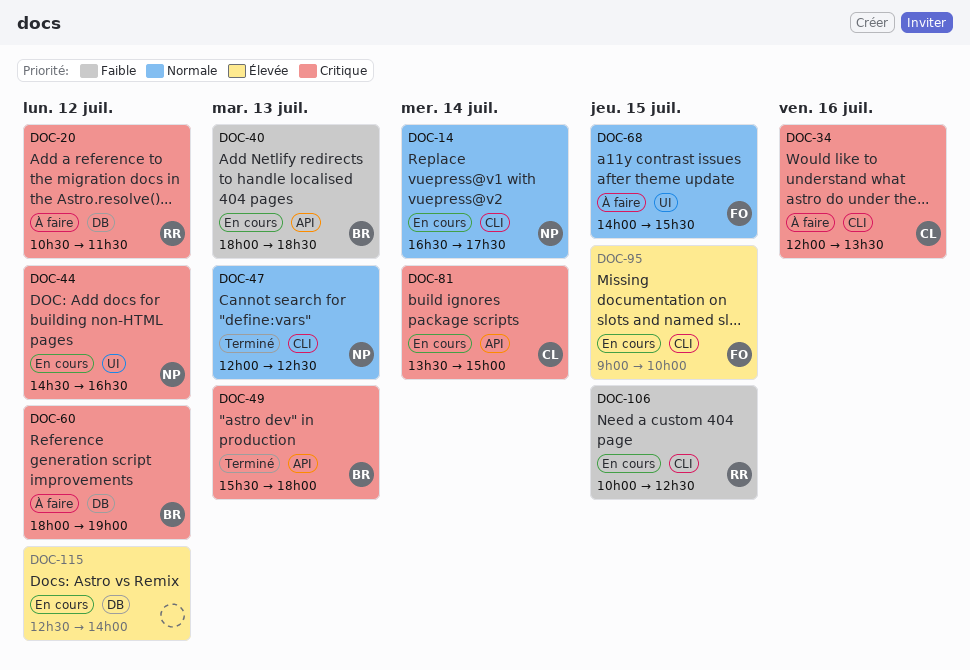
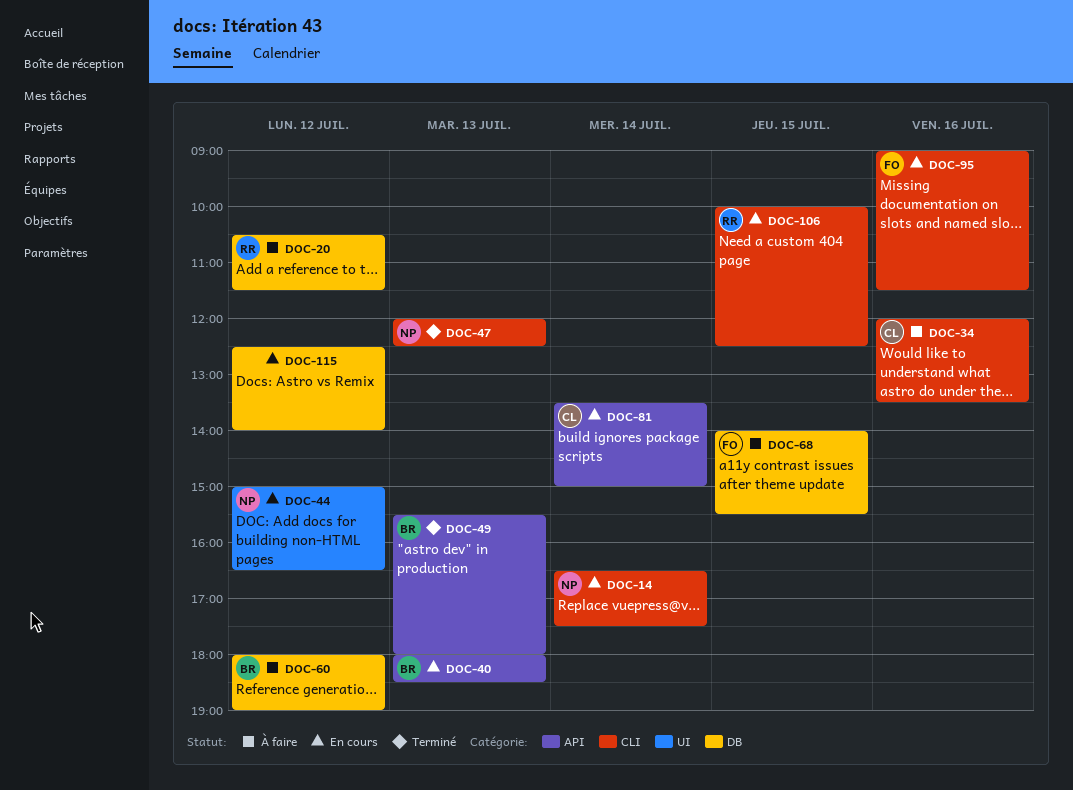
DOC-44, begins: 14:30 -> 15:00
DOC-68, label: UI -> DB
DOC-95, day: Jul 15 -> Jul 16
DOC-95, ends: 10:00 -> 11:30

